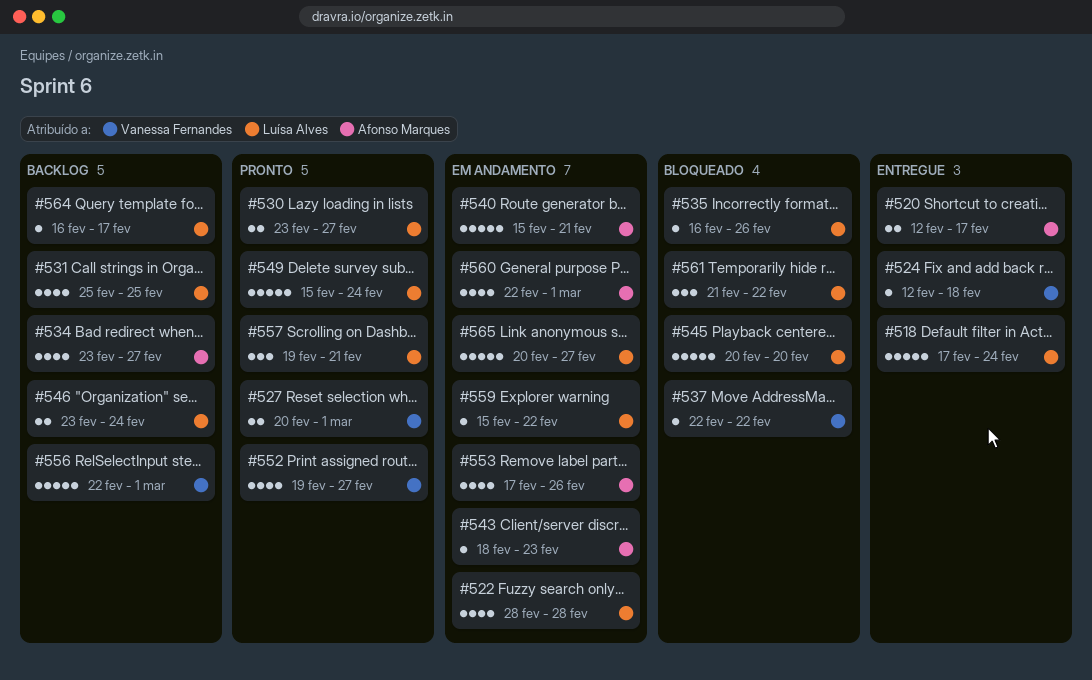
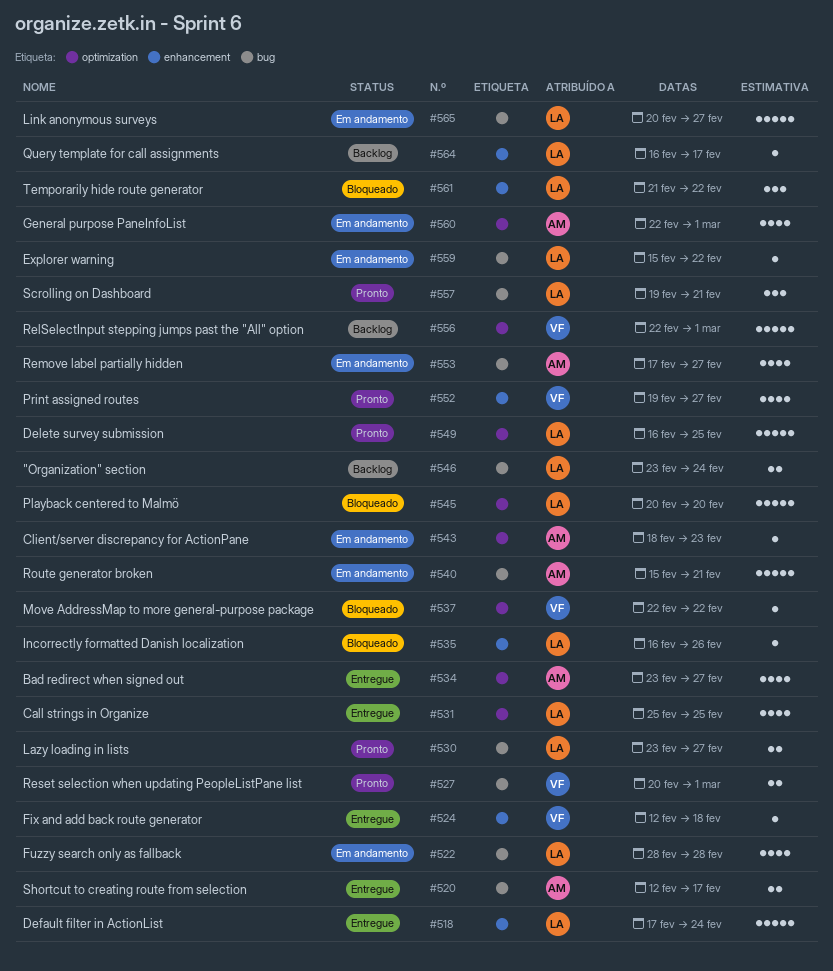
#531, status: Backlog -> Entregue
#534, status: Backlog -> Entregue
#549, start: Feb 15 -> Feb 16
#549, due: Feb 24 -> Feb 25
#553, due: Feb 26 -> Feb 27

